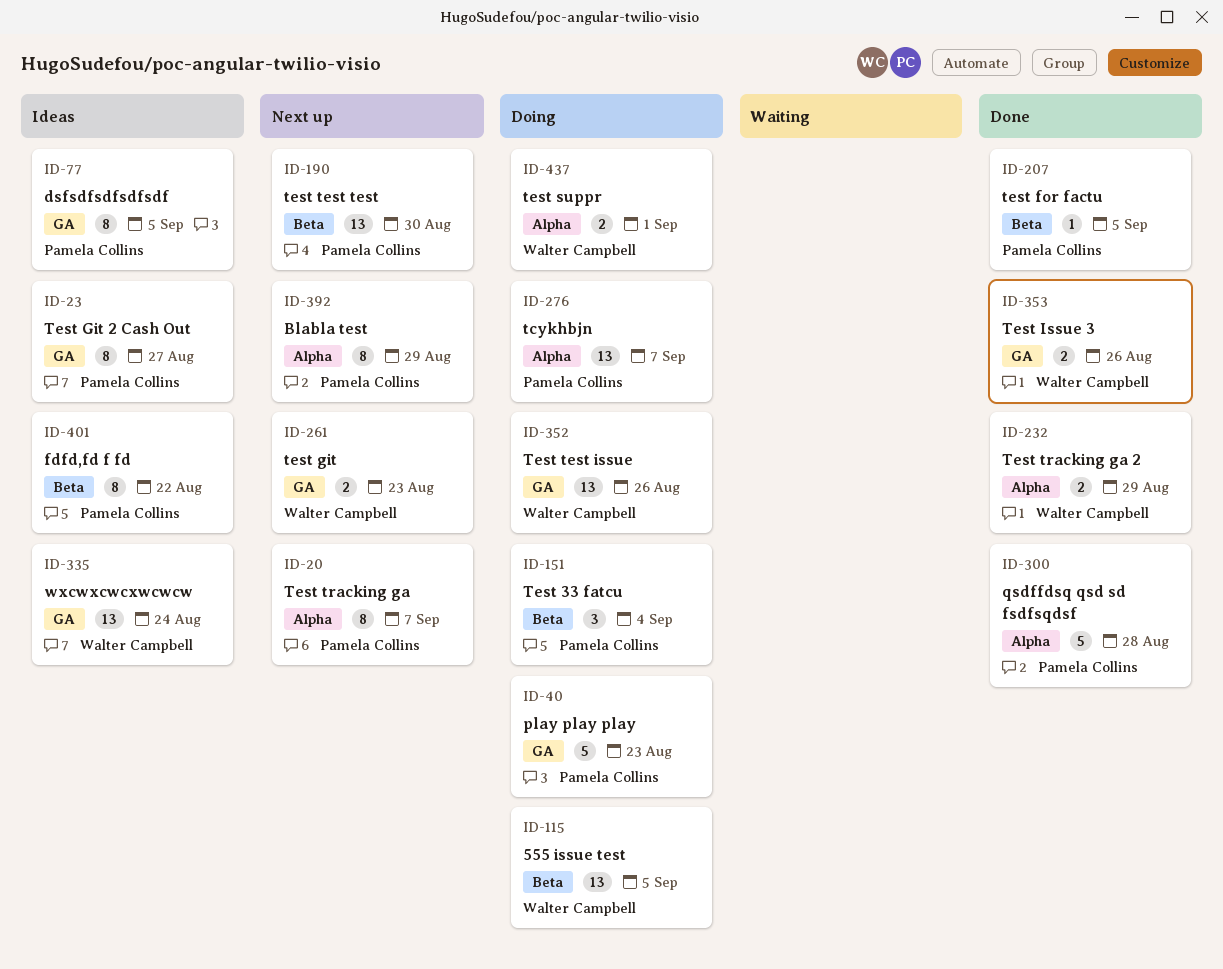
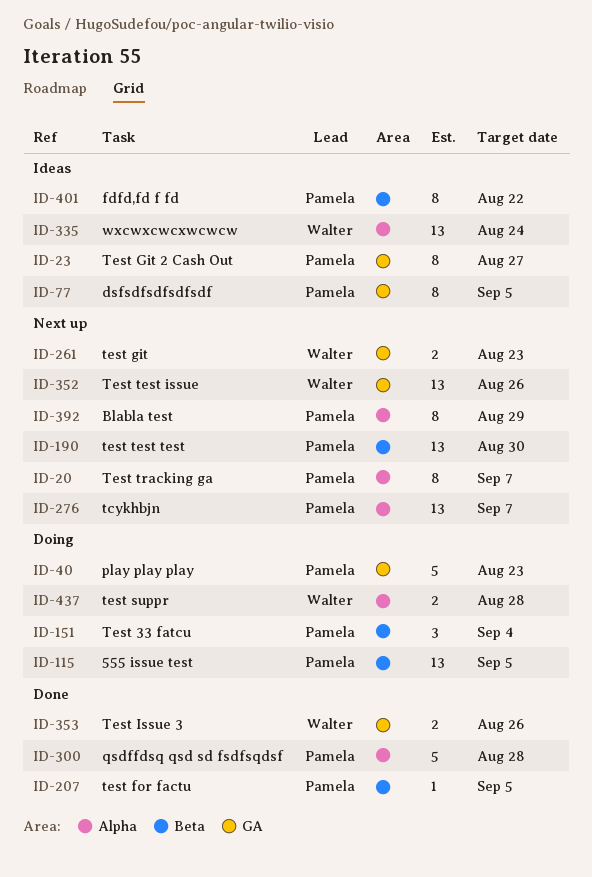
ID-115, owner: Walter Campbell -> Pamela Collins
ID-232: present -> none
ID-276, status: Doing -> Next up
ID-335, label: GA -> Alpha
ID-352, status: Doing -> Next up
ID-437, due: Sep 1 -> Aug 28

